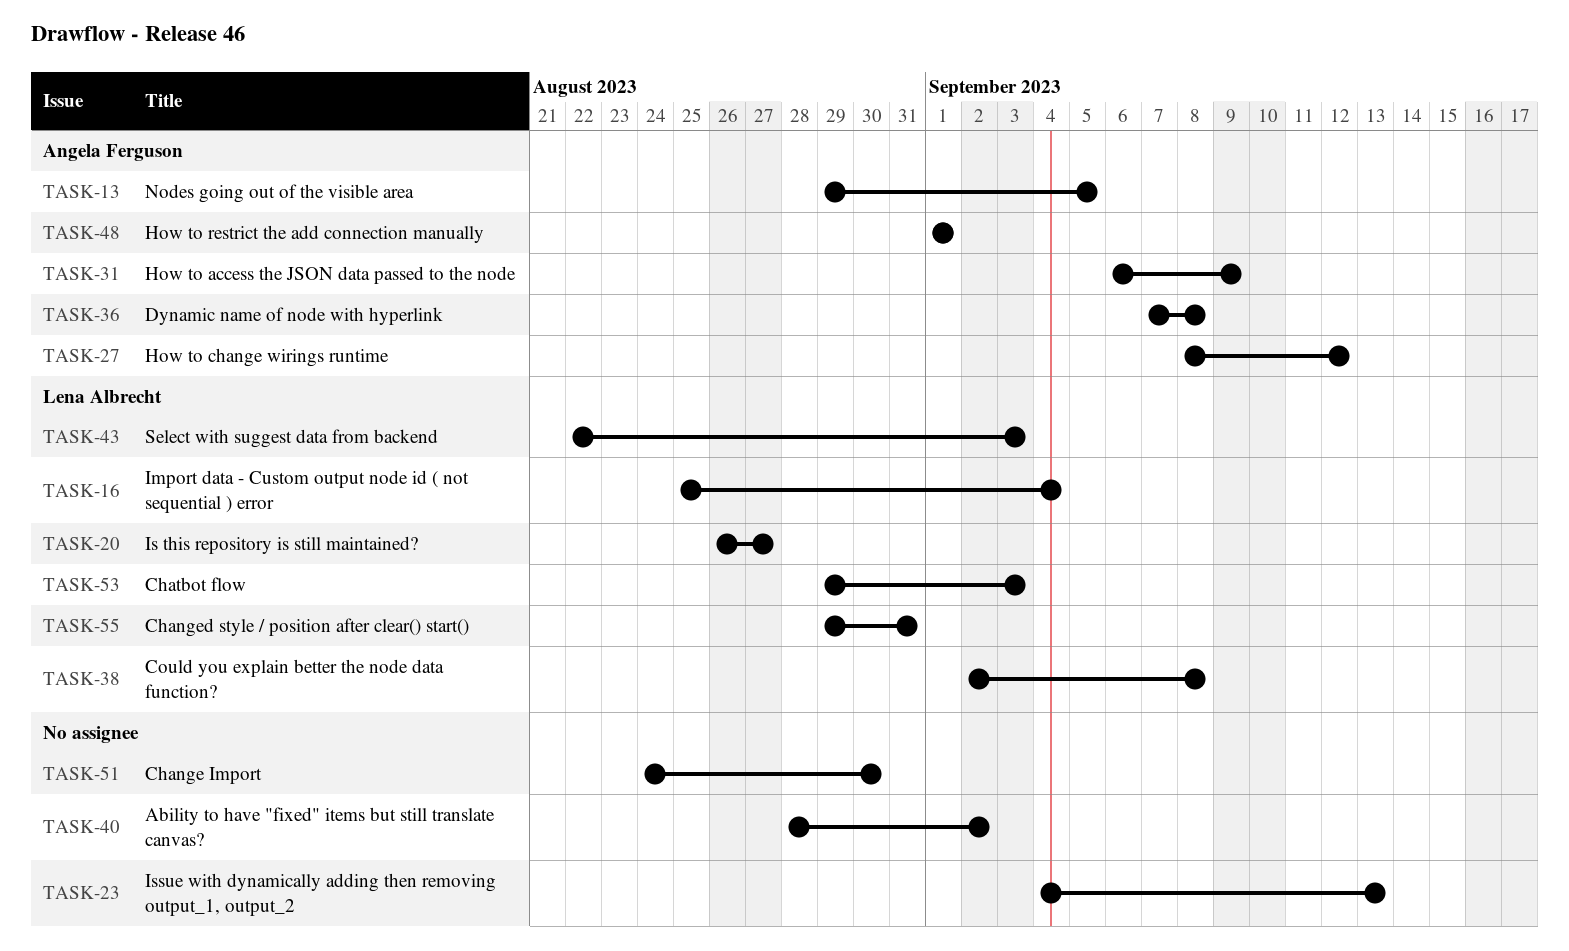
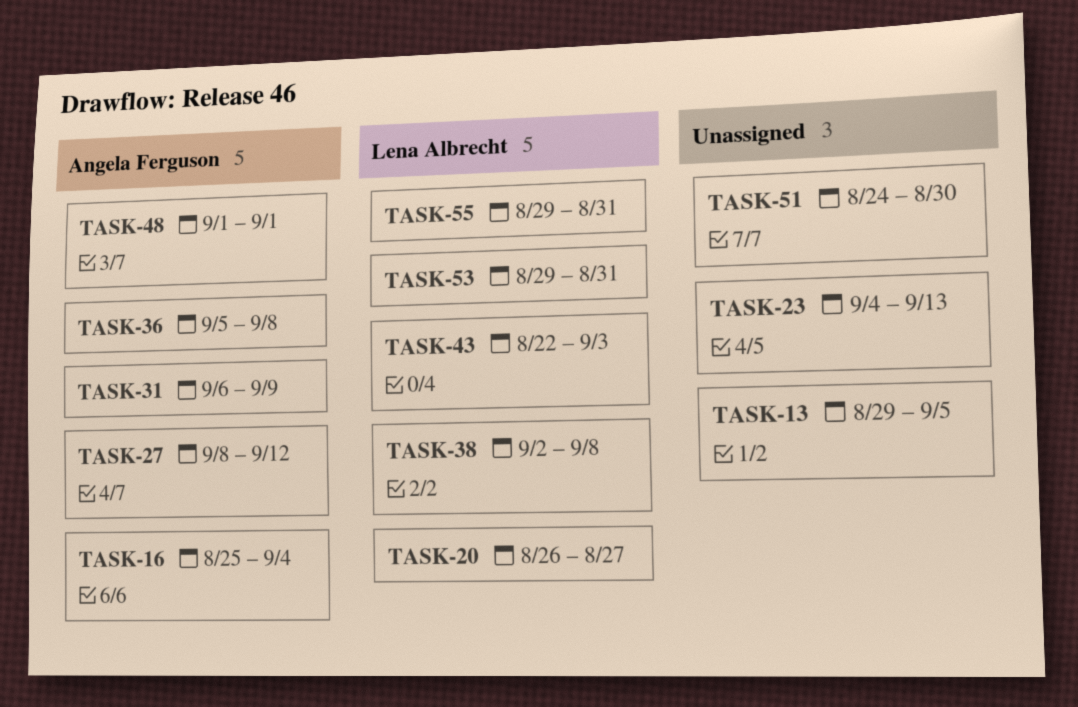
TASK-13, owner: Angela Ferguson -> none
TASK-16, owner: Lena Albrecht -> Angela Ferguson
TASK-36, start: Sep 7 -> Sep 5
TASK-40: present -> none
TASK-53, due: Sep 3 -> Aug 31

